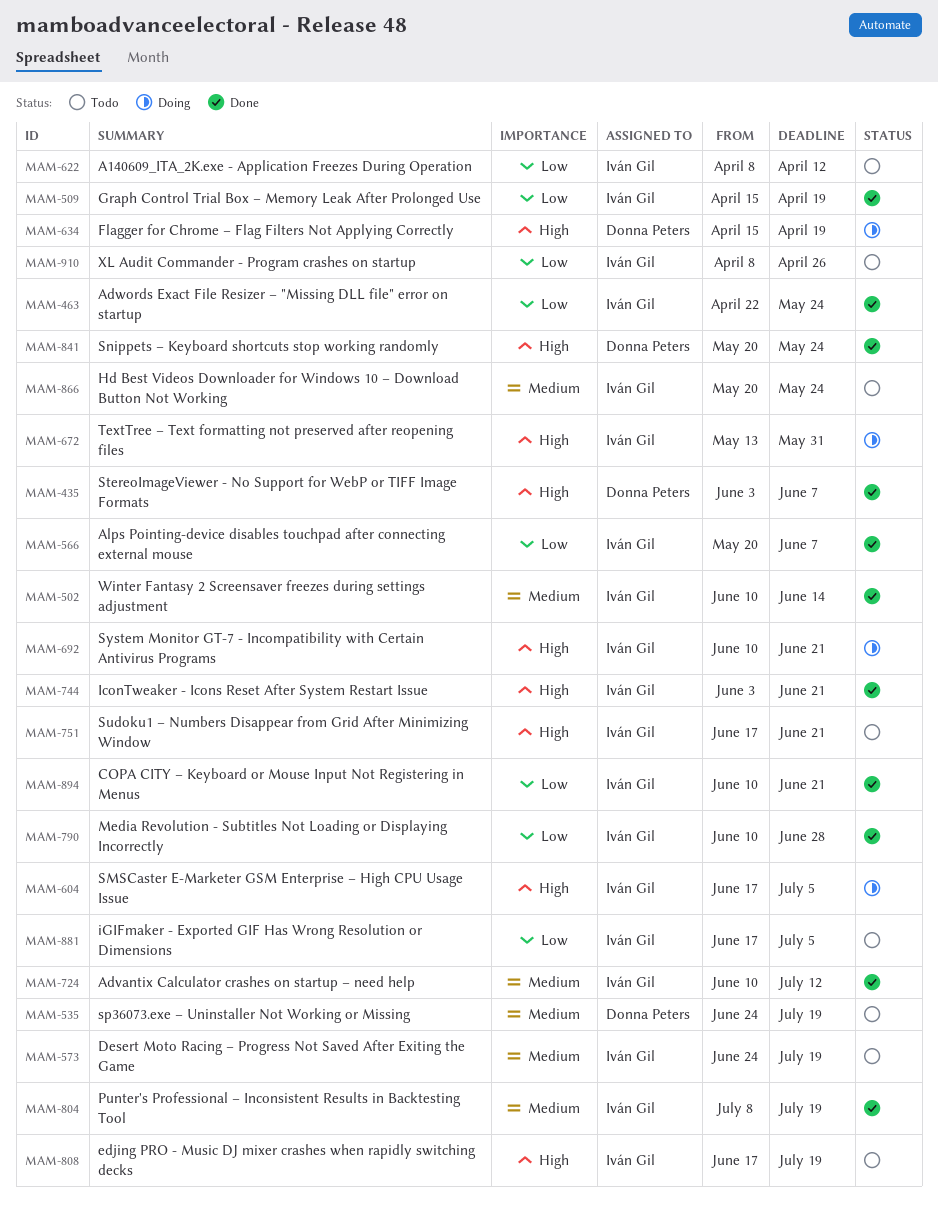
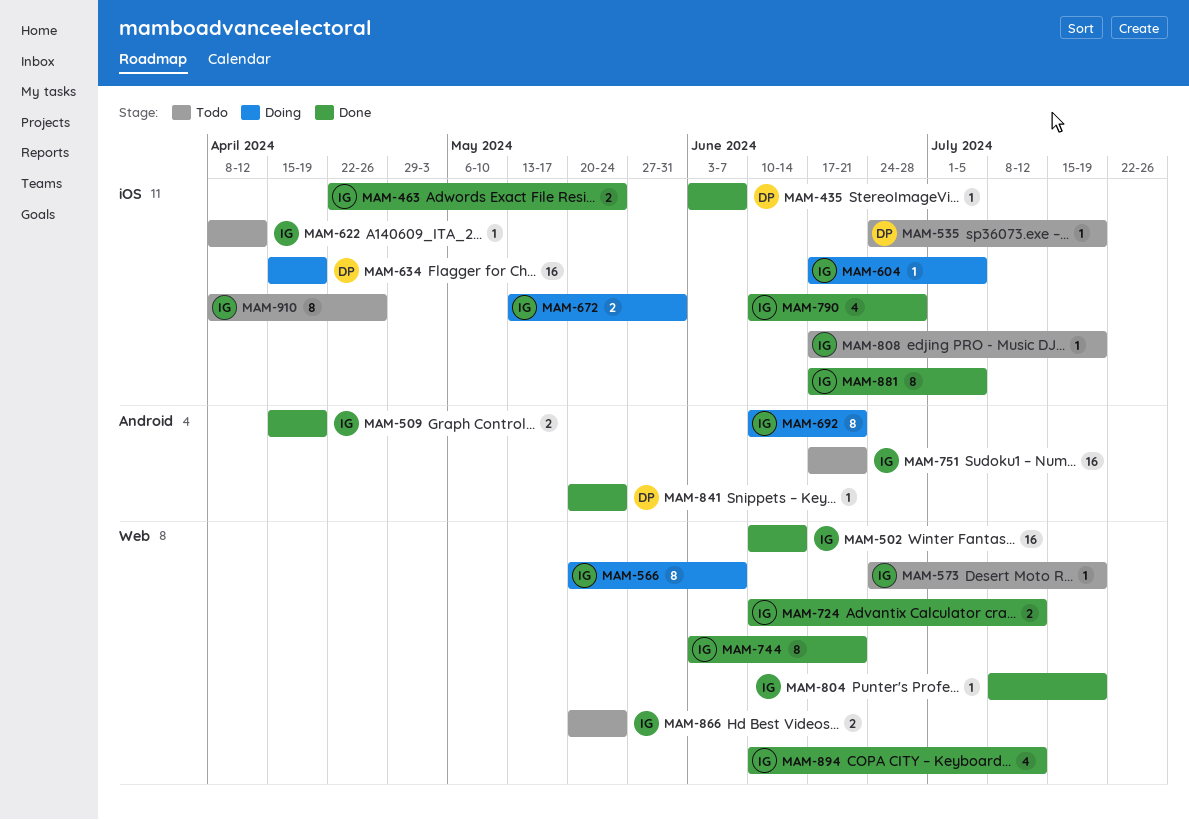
MAM-566, status: Done -> Doing
MAM-881, status: Todo -> Done
MAM-894, due: Jun 21 -> Jul 12

